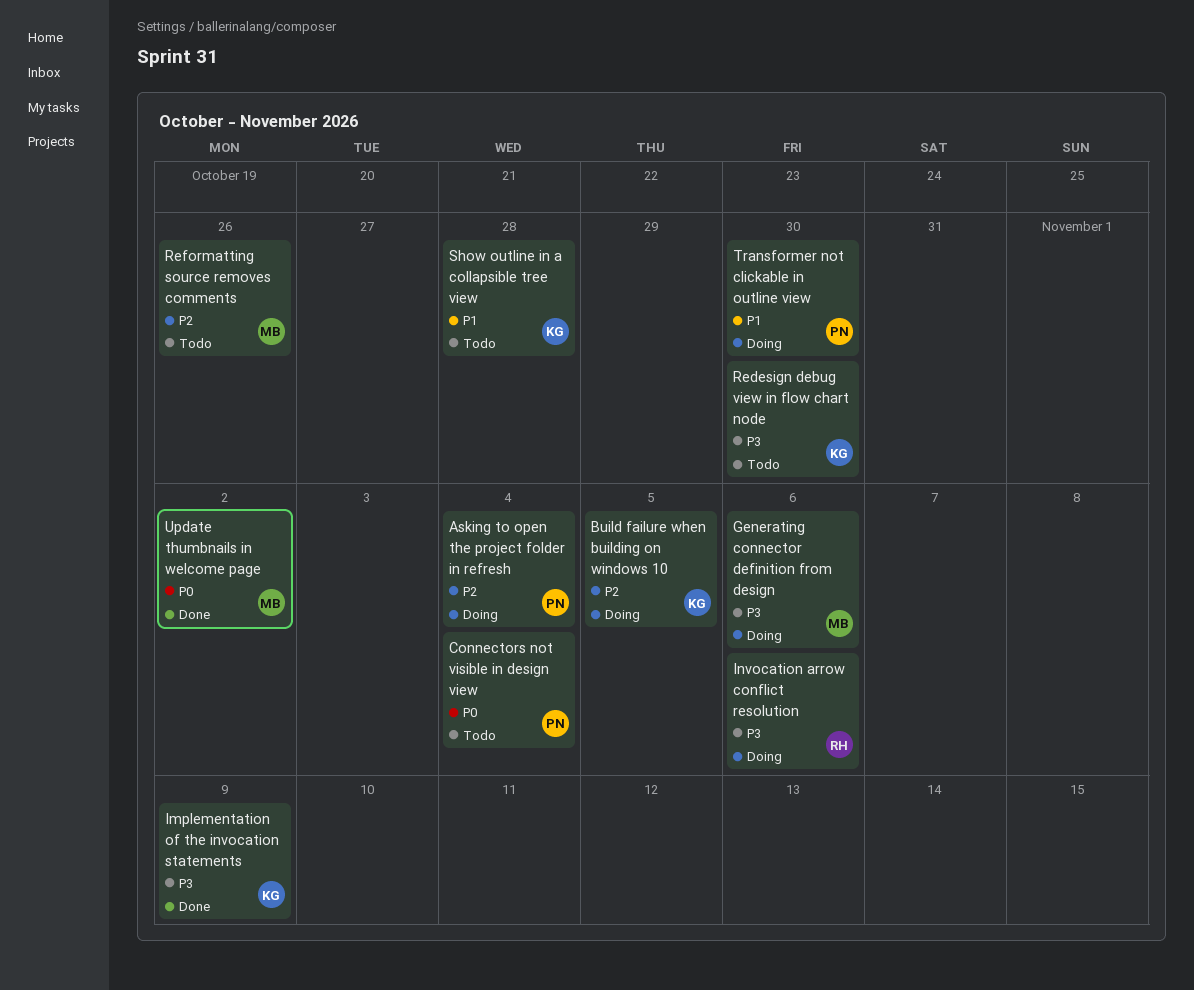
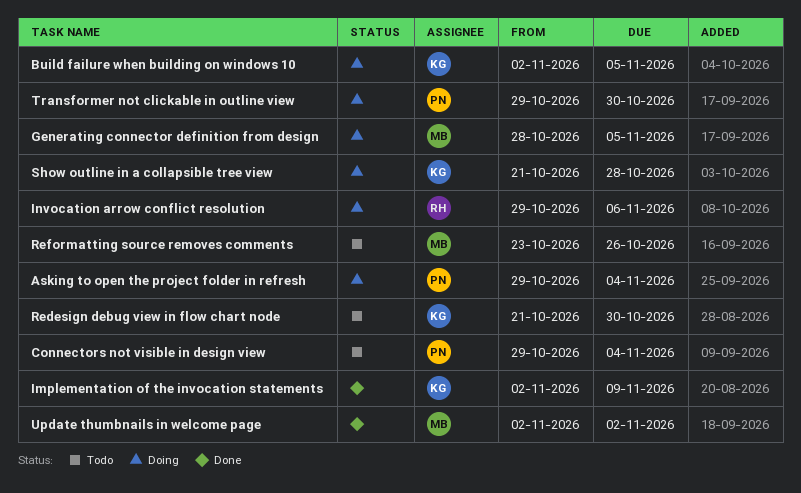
Generating connector definition from design, due: Nov 6 -> Nov 5
Show outline in a collapsible tree view, status: Todo -> Doing

